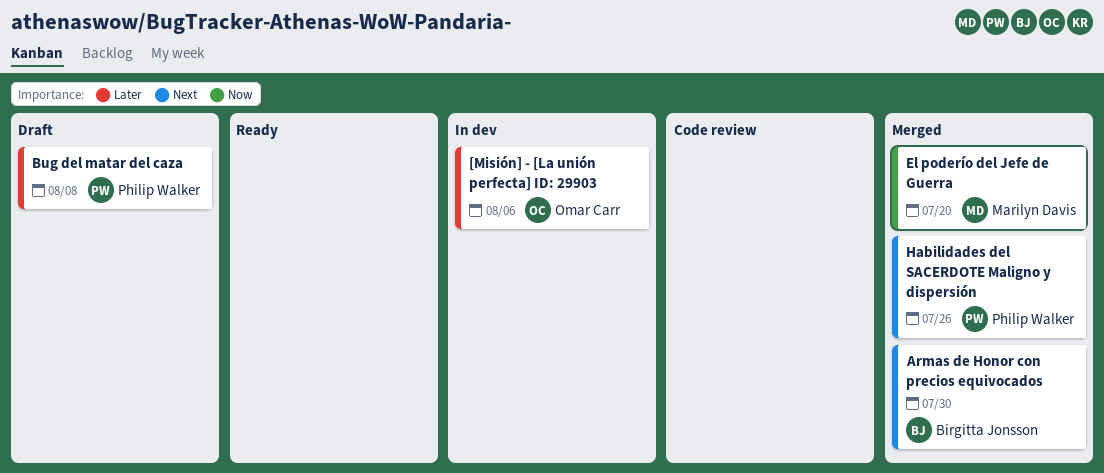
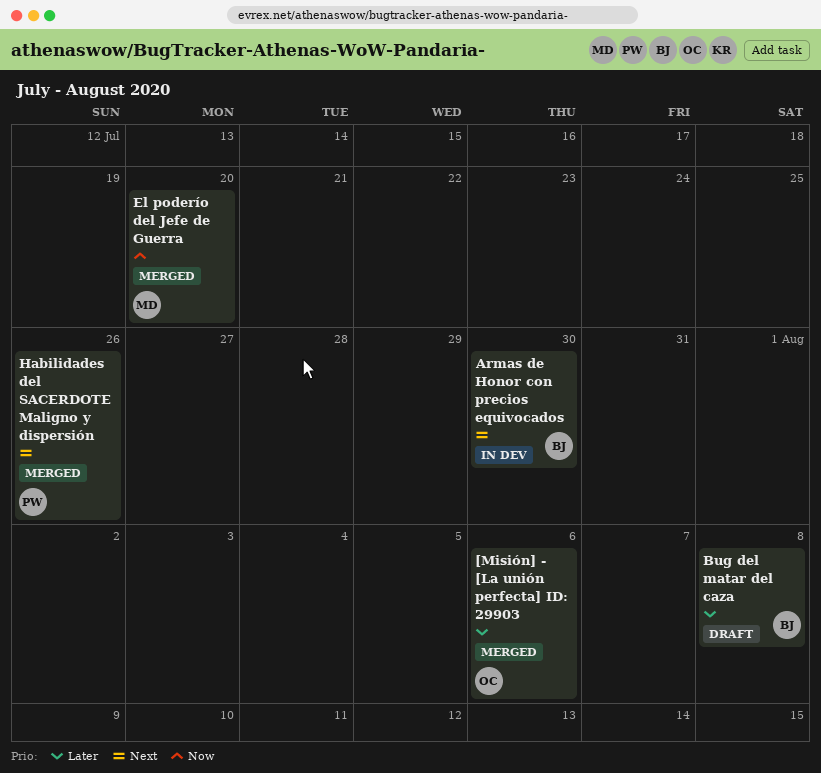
[Misión] - [La unión perfecta] ID: 29903, status: In dev -> Merged
Armas de Honor con precios equivocados, status: Merged -> In dev
Bug del matar del caza, owner: Philip Walker -> Birgitta Jonsson

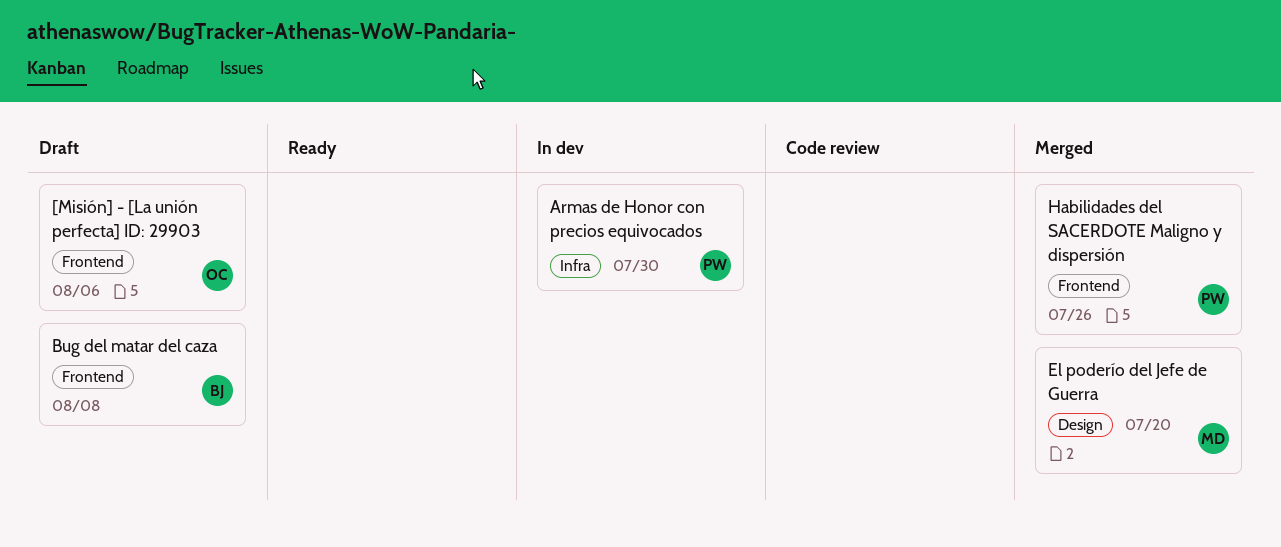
[Misión] - [La unión perfecta] ID: 29903, status: Merged -> Draft
Armas de Honor con precios equivocados, owner: BJ -> PW

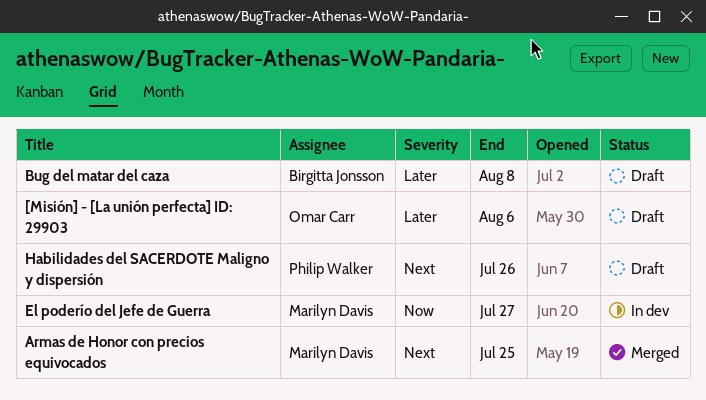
Armas de Honor con precios equivocados, status: In dev -> Merged
Armas de Honor con precios equivocados, owner: Philip Walker -> Marilyn Davis
Armas de Honor con precios equivocados, due: Jul 30 -> Jul 25
El poderío del Jefe de Guerra, status: Merged -> In dev
El poderío del Jefe de Guerra, due: Jul 20 -> Jul 27
Habilidades del SACERDOTE Maligno y dispersión, status: Merged -> Draft

